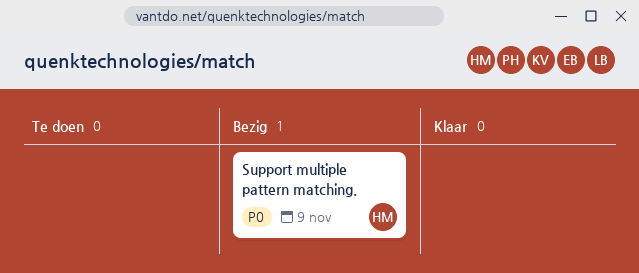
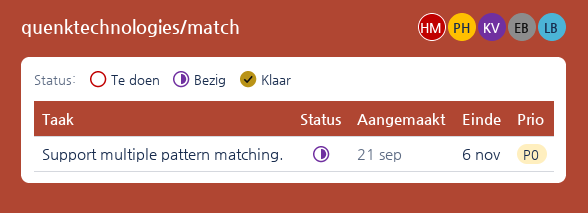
Support multiple pattern matching., due: Nov 9 -> Nov 6

